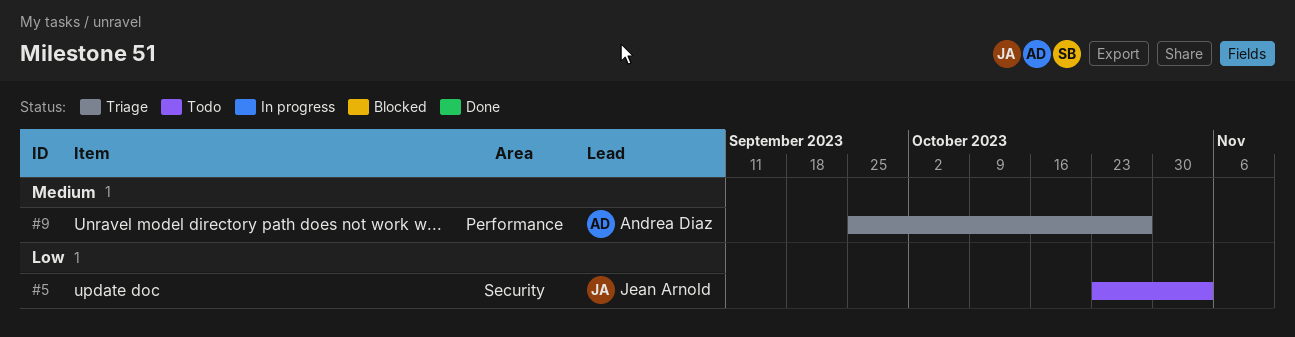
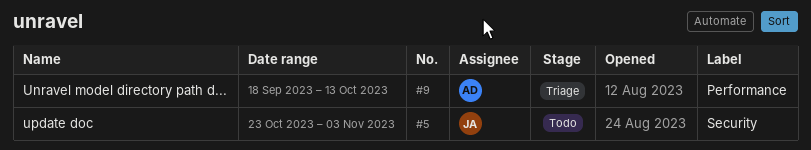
#9, start: Sep 25 -> Sep 18
#9, due: Oct 27 -> Oct 13

